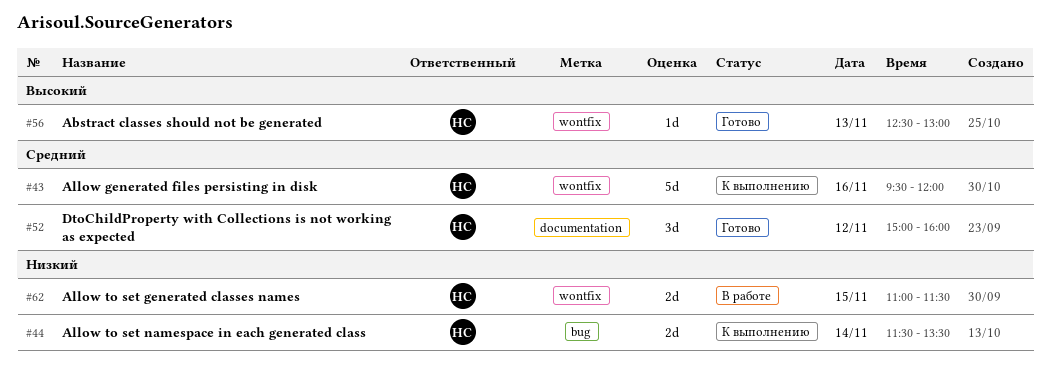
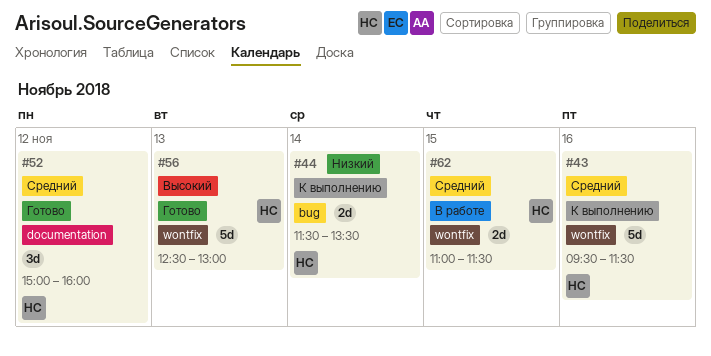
#43, ends: 12:00 -> 11:30
#56, estimate: 1d -> 5d
#62, priority: Низкий -> Средний

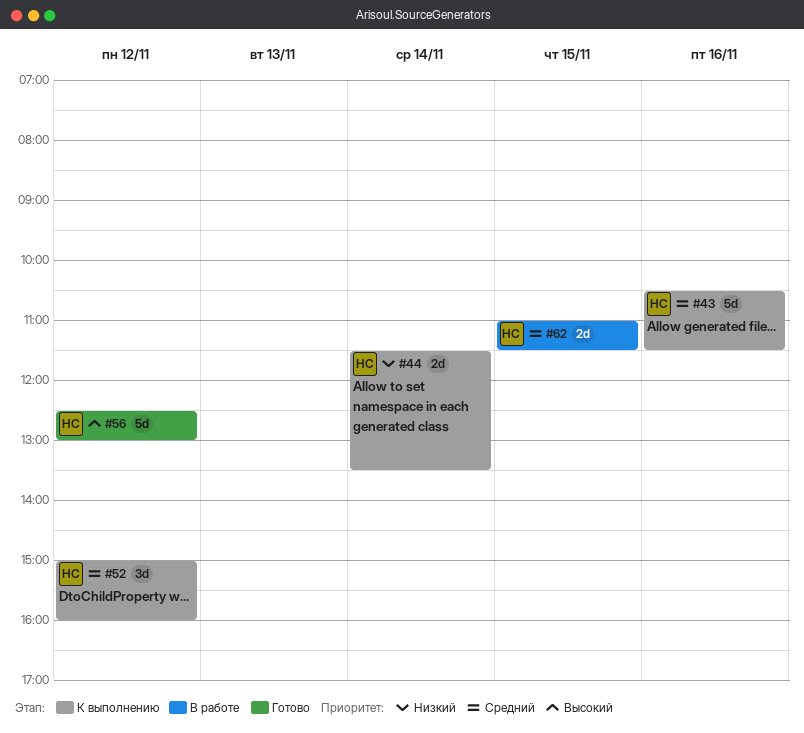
#43, begins: 09:30 -> 10:30
#52, status: Готово -> К выполнению
#56, day: Nov 13 -> Nov 12

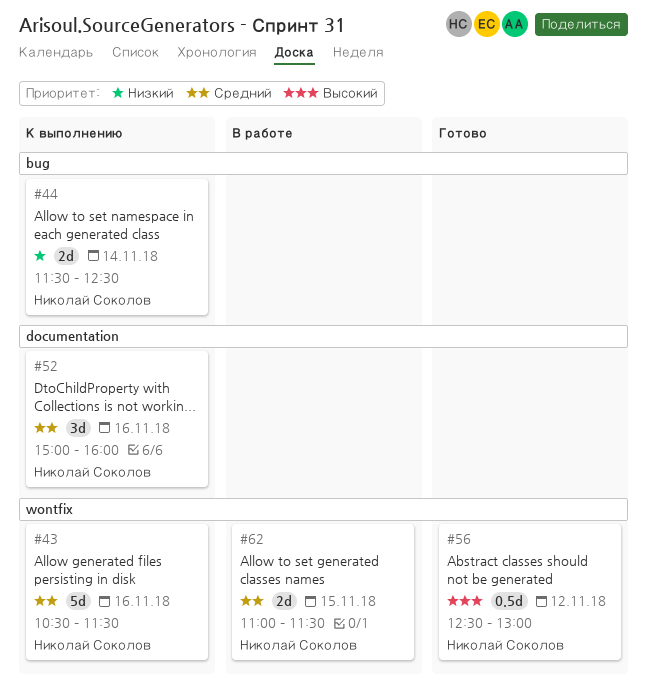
#44, ends: 13:30 -> 12:30
#52, day: Nov 12 -> Nov 16
#56, estimate: 5d -> 0.5d

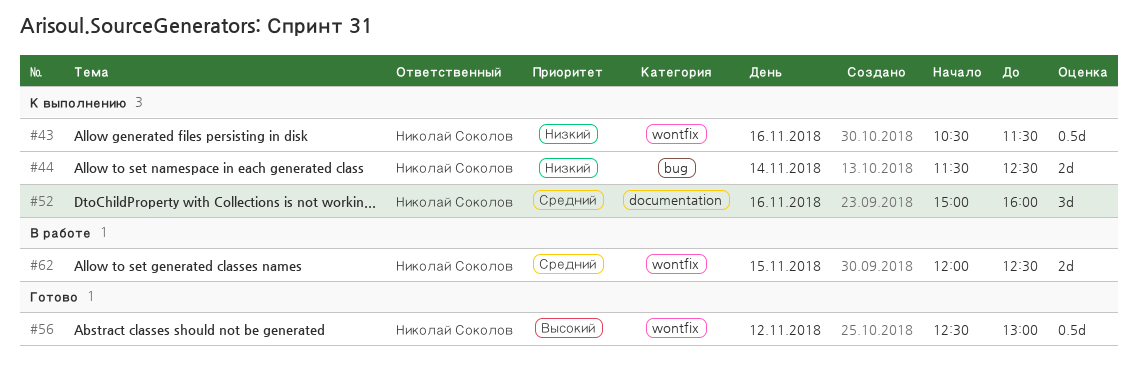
#43, priority: Средний -> Низкий
#43, estimate: 5d -> 0.5d
#62, begins: 11:00 -> 12:00
#62, ends: 11:30 -> 12:30

